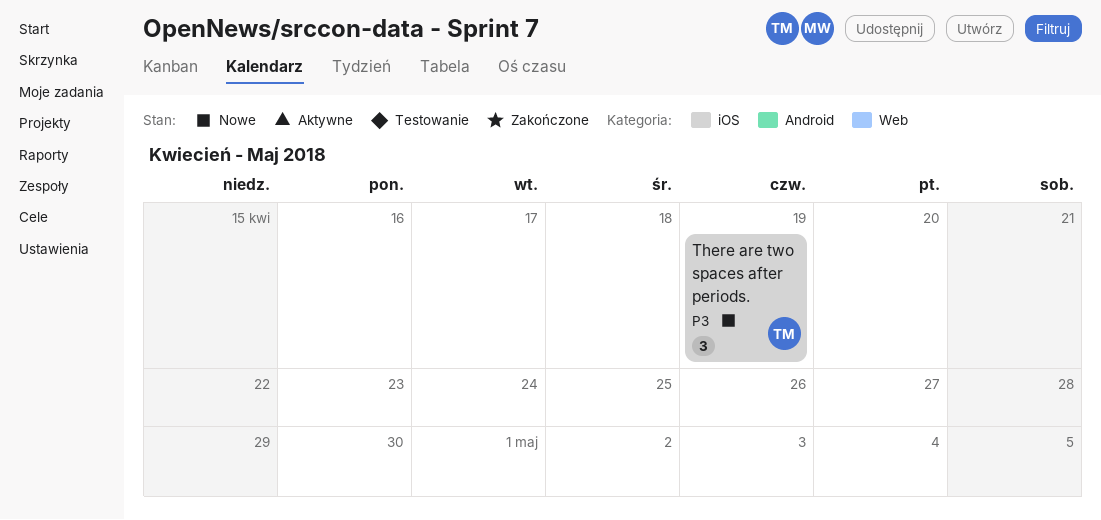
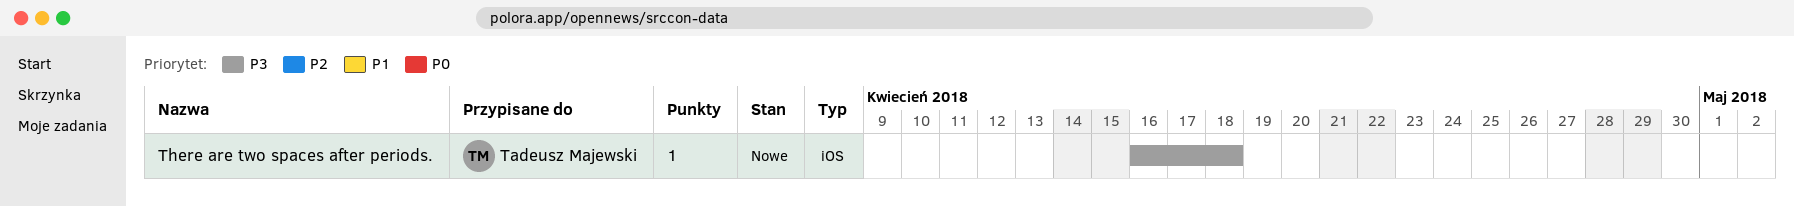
There are two spaces after periods., estimate: 3 -> 1
There are two spaces after periods., due: Apr 19 -> Apr 18

